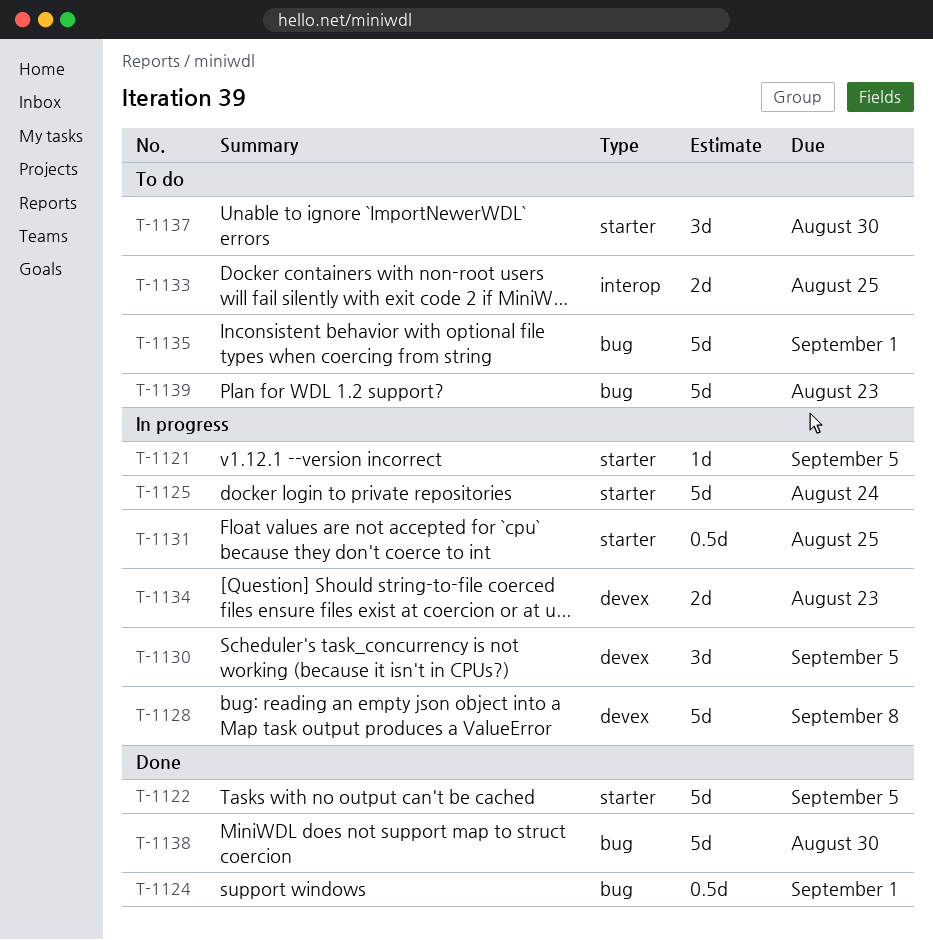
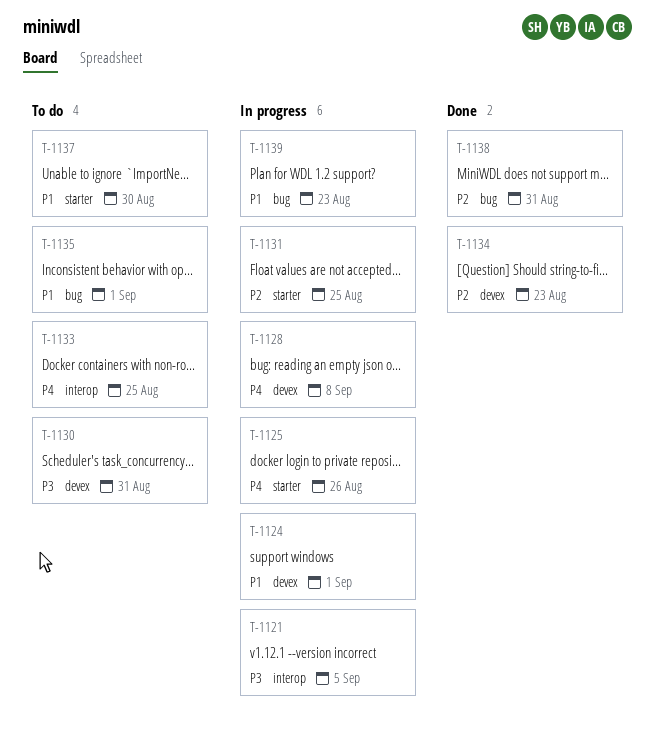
T-1121, label: starter -> interop
T-1122: present -> none
T-1124, status: Done -> In progress
T-1124, label: bug -> devex
T-1125, due: Aug 24 -> Aug 26
T-1130, status: In progress -> To do
T-1130, due: Sep 5 -> Aug 31
T-1134, status: In progress -> Done
T-1138, due: Aug 30 -> Aug 31
T-1139, status: To do -> In progress

